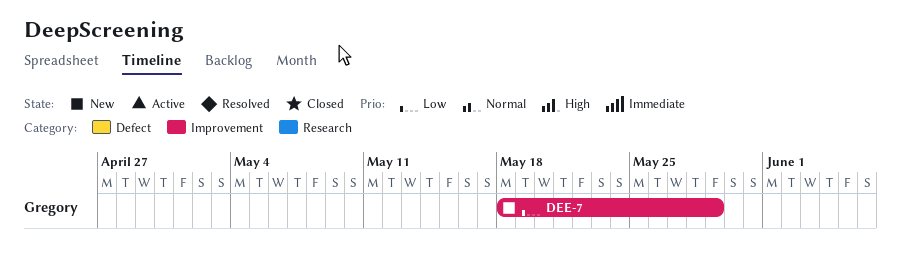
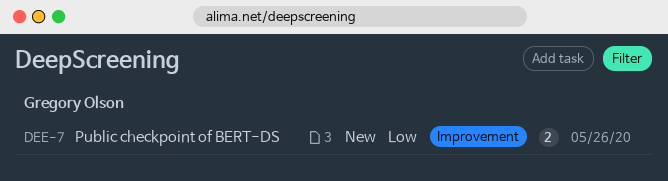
DEE-7, due: May 29 -> May 26

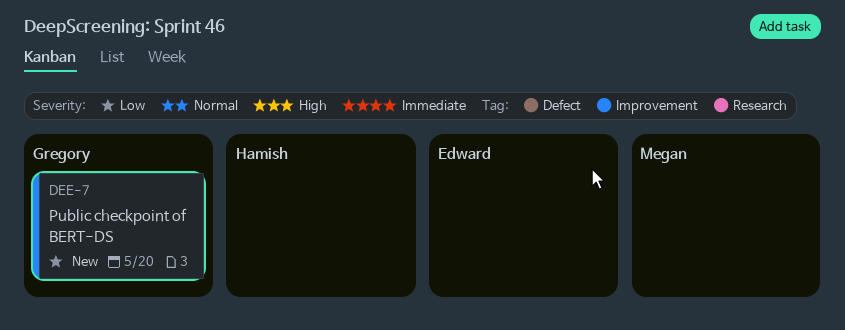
DEE-7, due: May 26 -> May 20

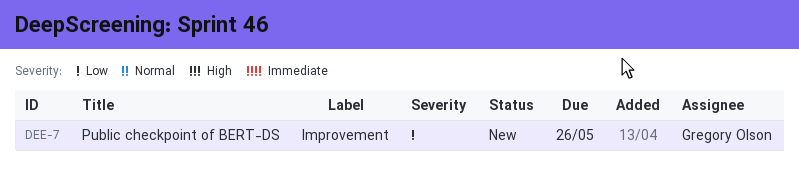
DEE-7, due: May 20 -> May 26

